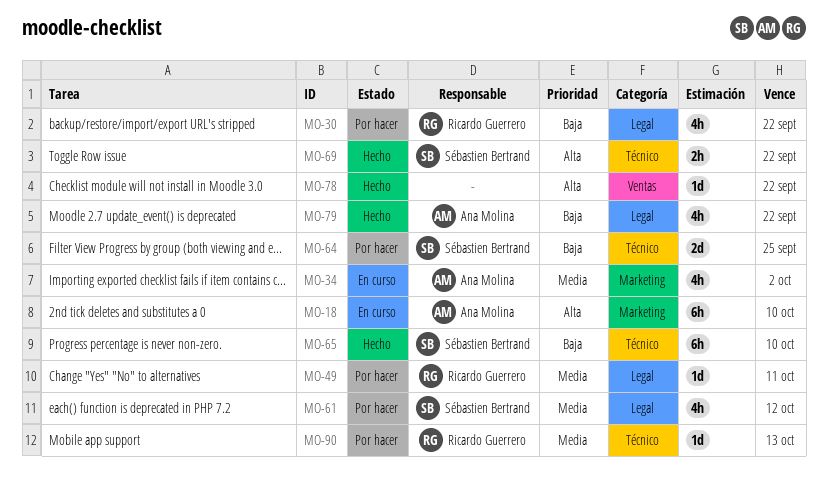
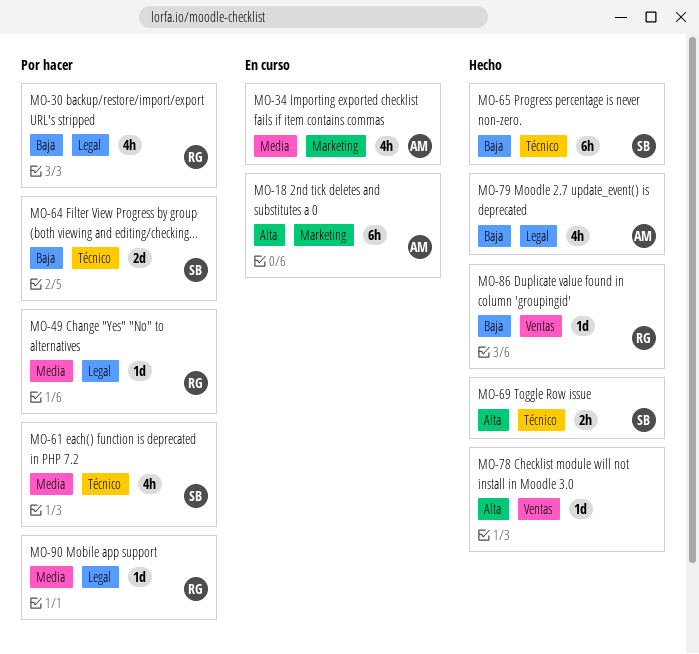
MO-61, label: Legal -> Técnico
MO-86: none -> present
MO-90, label: Técnico -> Legal

